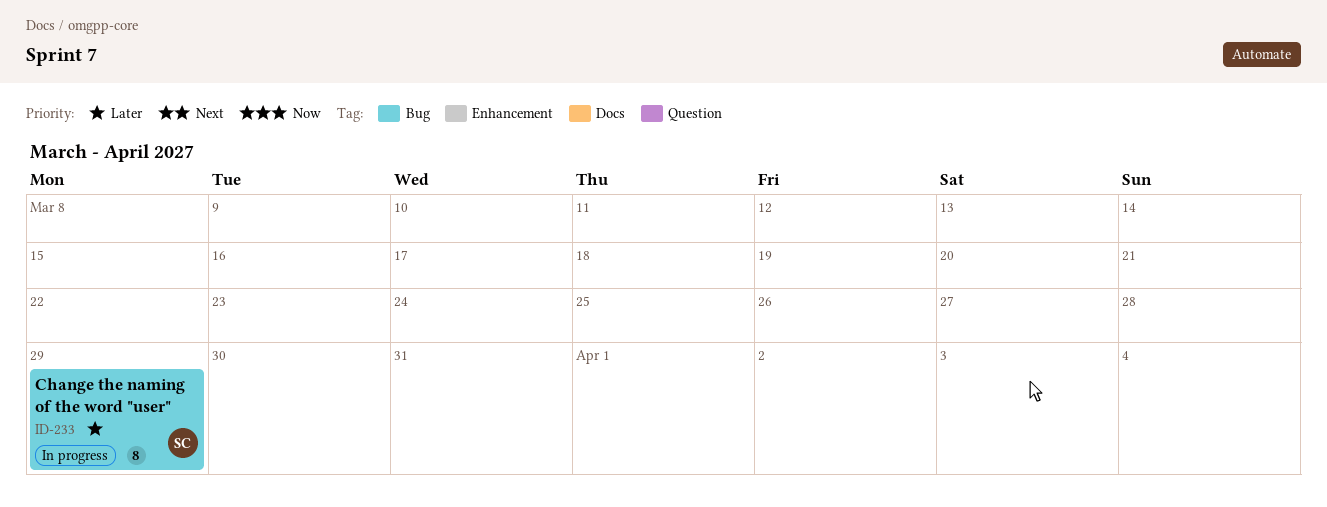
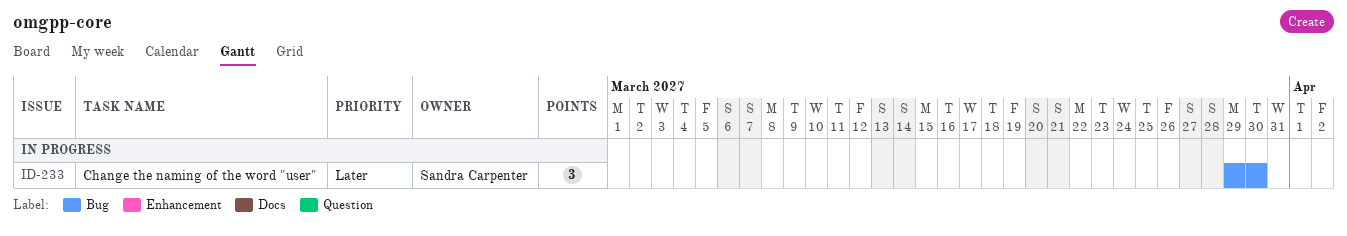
ID-233, estimate: 8 -> 3
ID-233, due: Mar 29 -> Mar 30

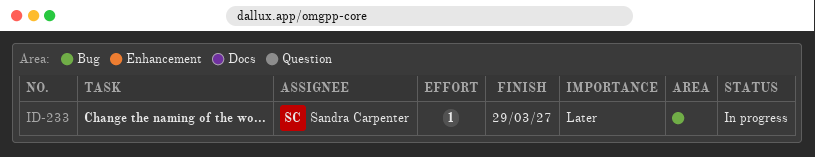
ID-233, estimate: 3 -> 1
ID-233, due: Mar 30 -> Mar 29

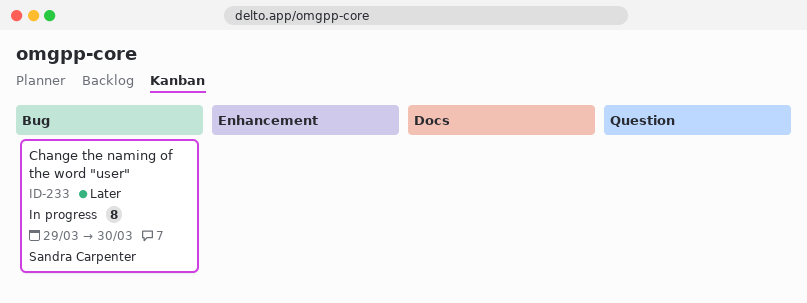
ID-233, estimate: 1 -> 8
ID-233, due: Mar 29 -> Mar 30

